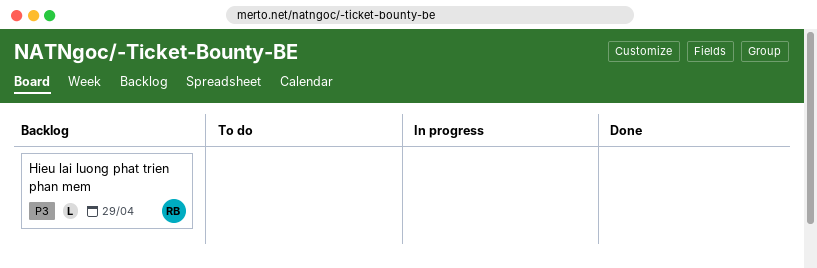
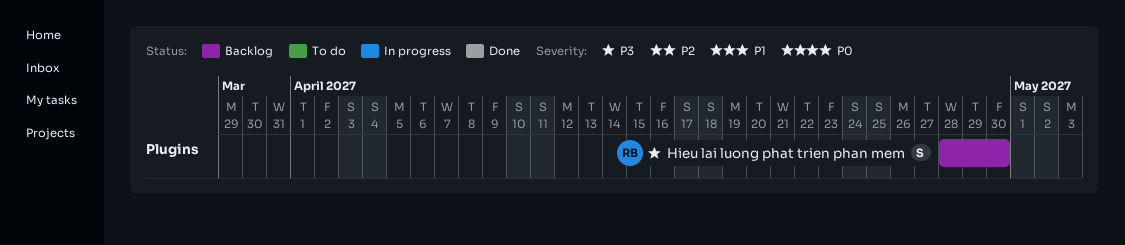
Hieu lai luong phat trien phan mem, estimate: L -> S
Hieu lai luong phat trien phan mem, due: Apr 29 -> Apr 30

